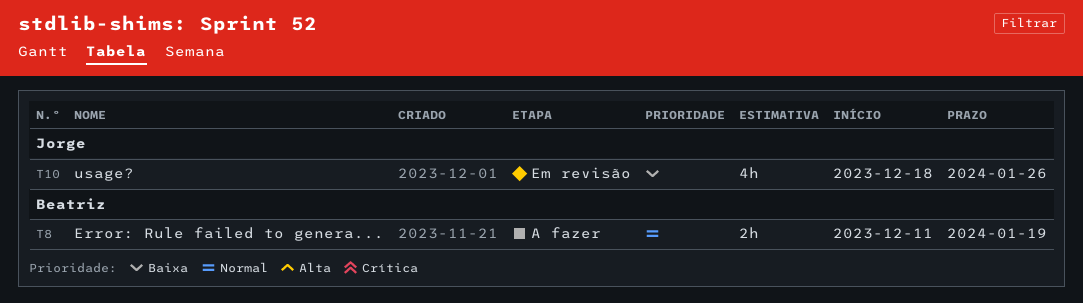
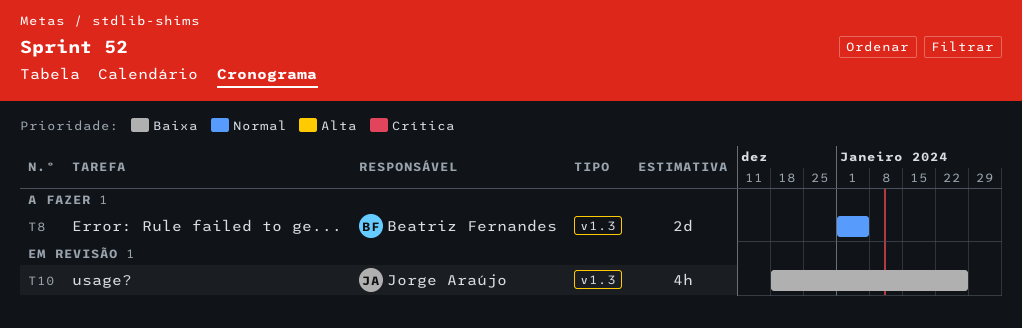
T8, estimate: 2h -> 2d
T8, start: Dec 11 -> Jan 1
T8, due: Jan 19 -> Jan 5

